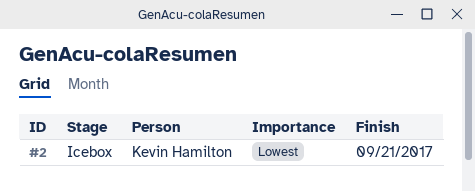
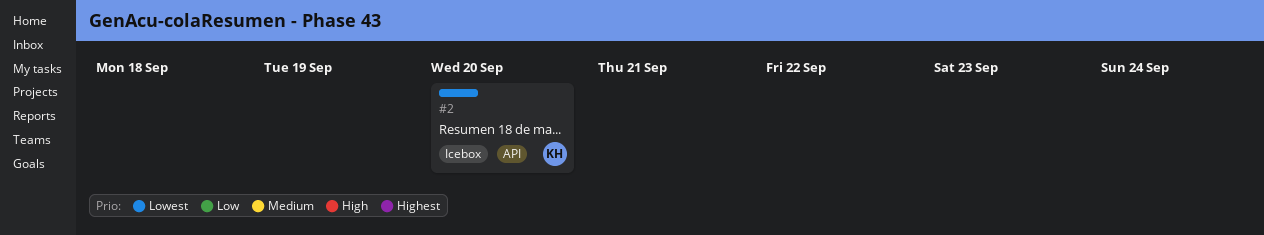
#2, due: Sep 21 -> Sep 20

